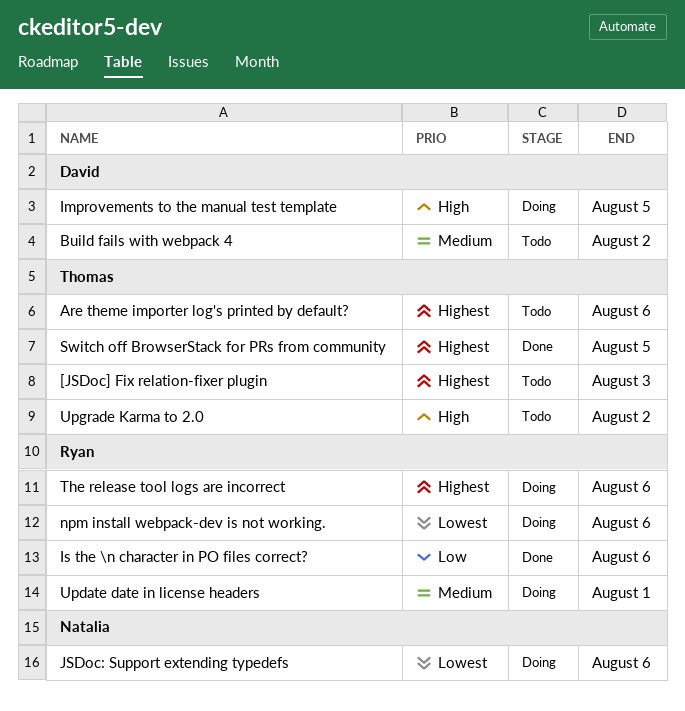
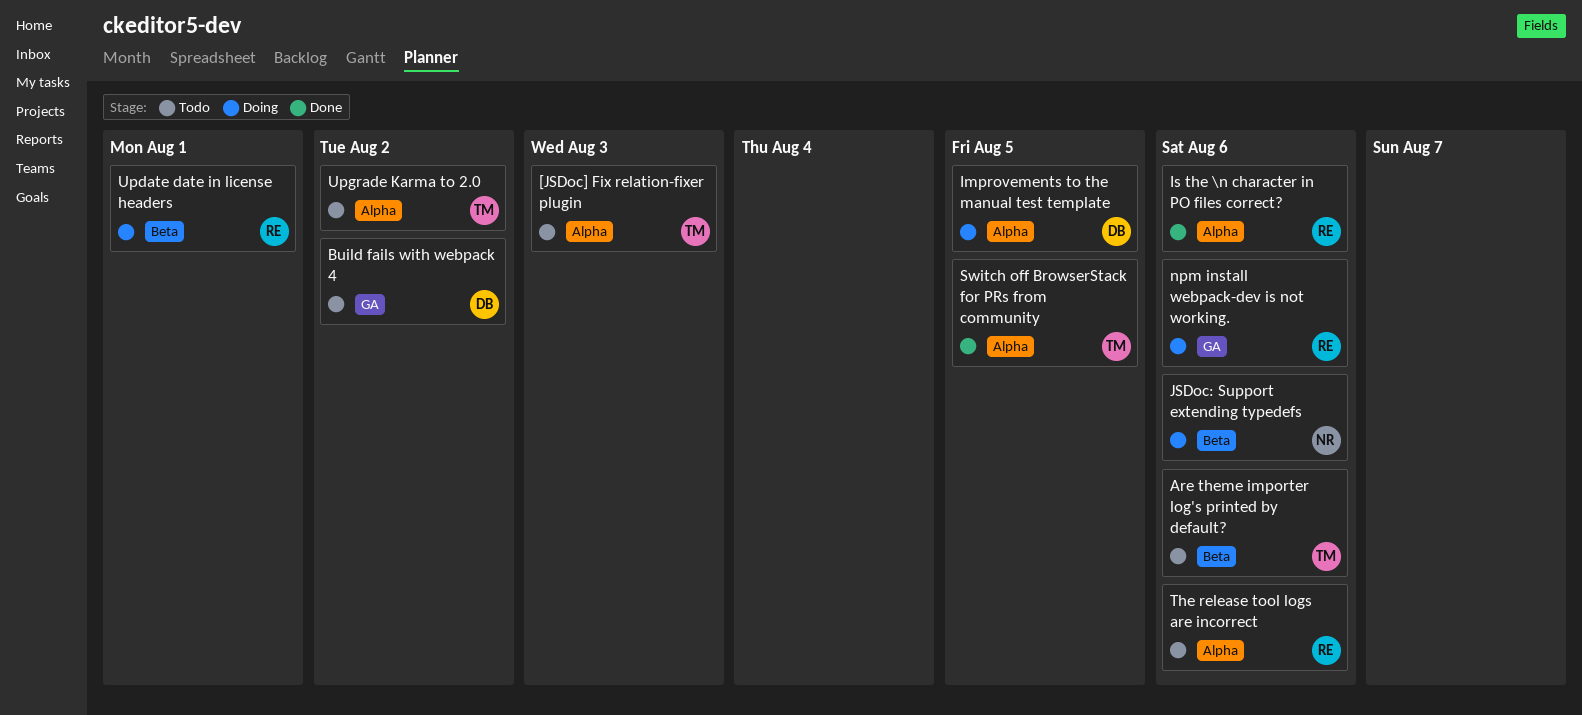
The release tool logs are incorrect, status: Doing -> Todo

